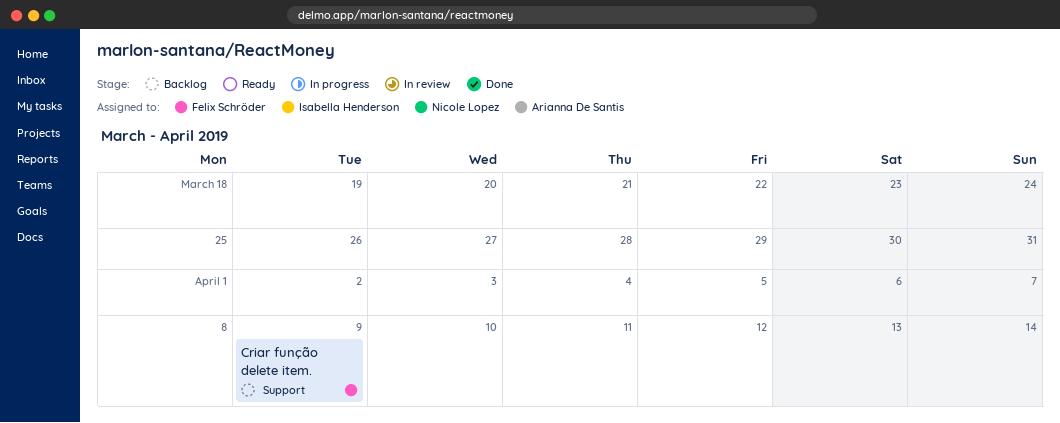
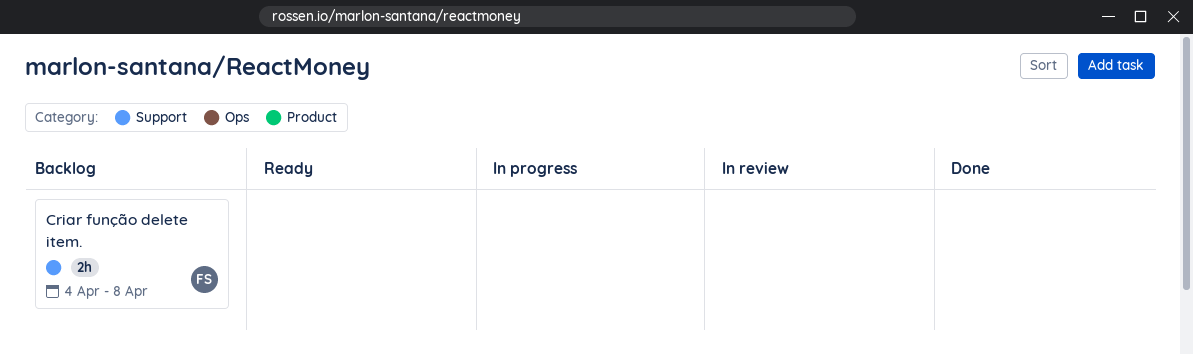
Criar função delete item., due: Apr 9 -> Apr 8

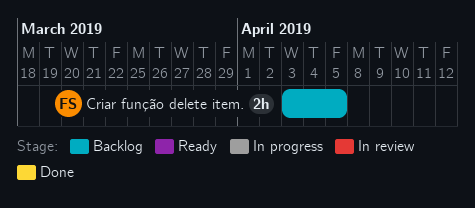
Criar função delete item., start: Apr 4 -> Apr 3
Criar função delete item., due: Apr 8 -> Apr 5

